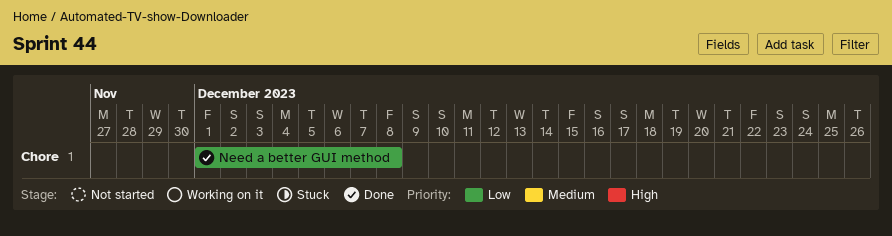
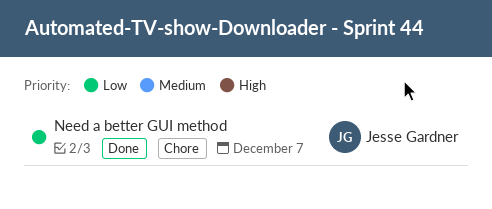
Need a better GUI method, due: Dec 8 -> Dec 7

